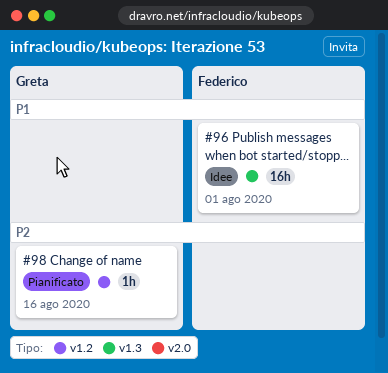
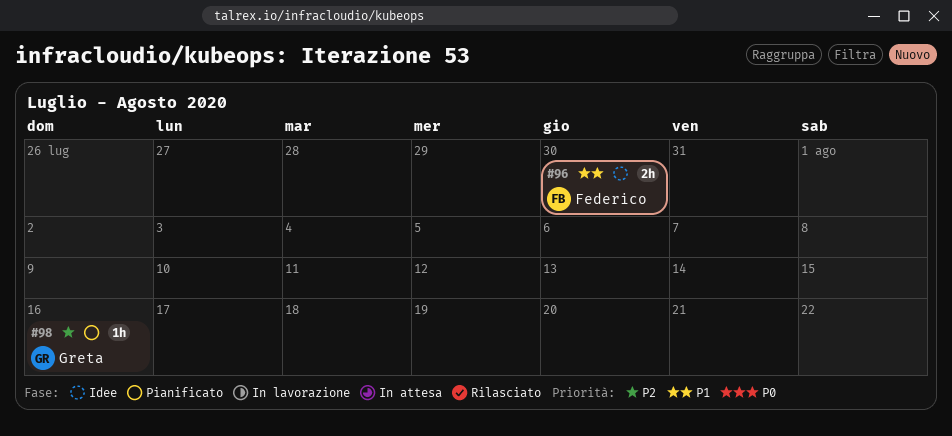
#96, estimate: 16h -> 2h
#96, due: Aug 1 -> Jul 30

